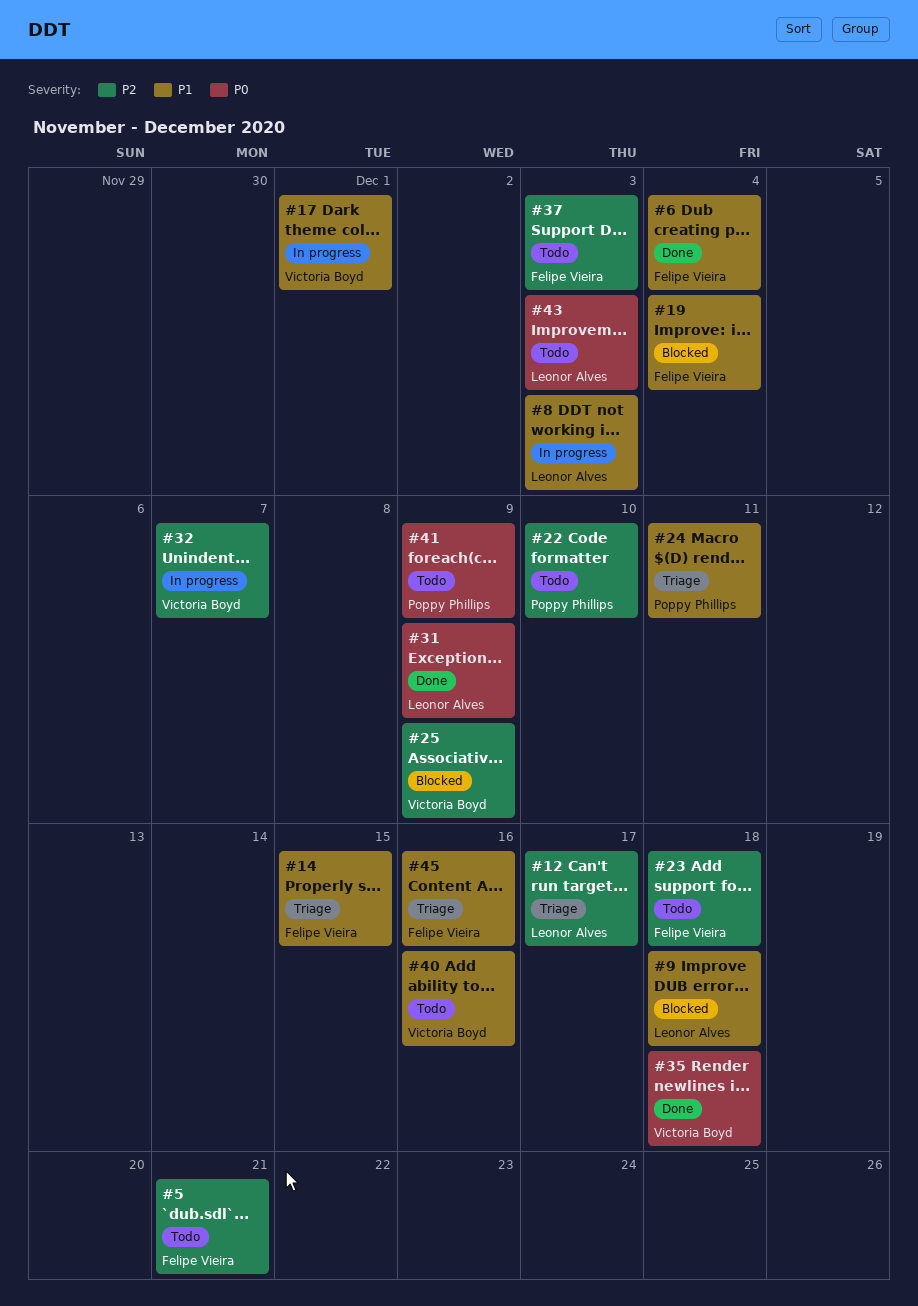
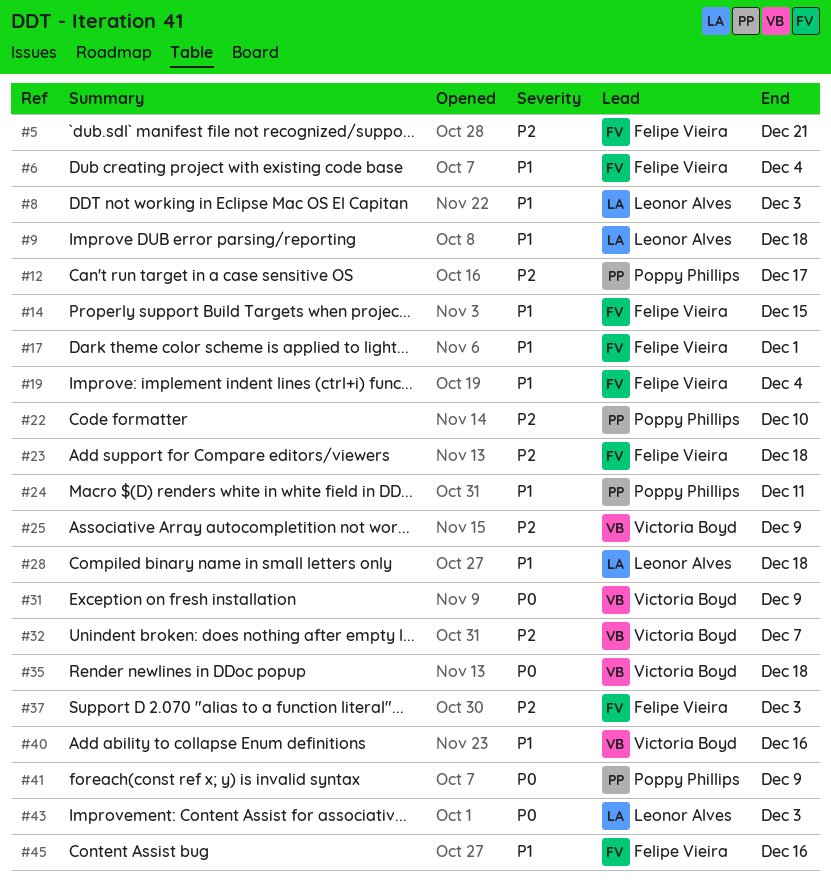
#12, owner: Leonor Alves -> Poppy Phillips
#17, owner: Victoria Boyd -> Felipe Vieira
#28: none -> present
#31, owner: Leonor Alves -> Victoria Boyd

